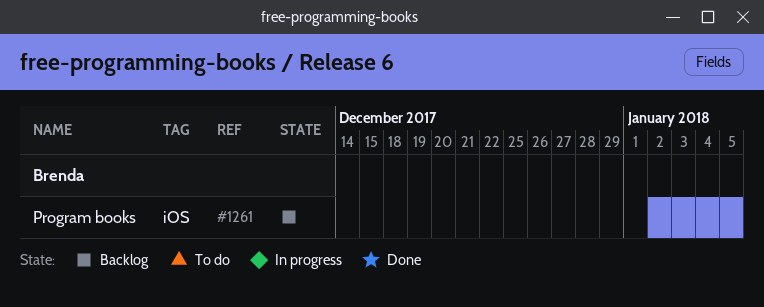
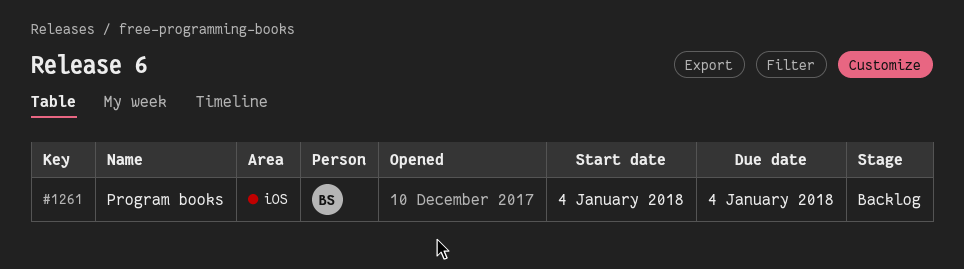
#1261, start: Jan 2 -> Jan 4
#1261, due: Jan 5 -> Jan 4

